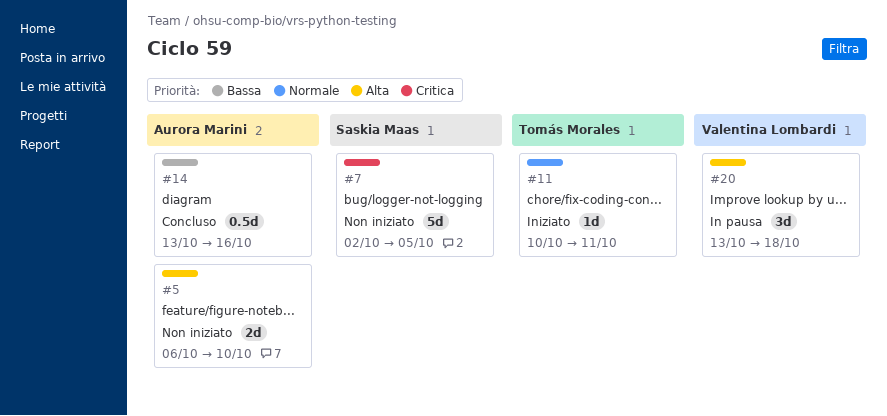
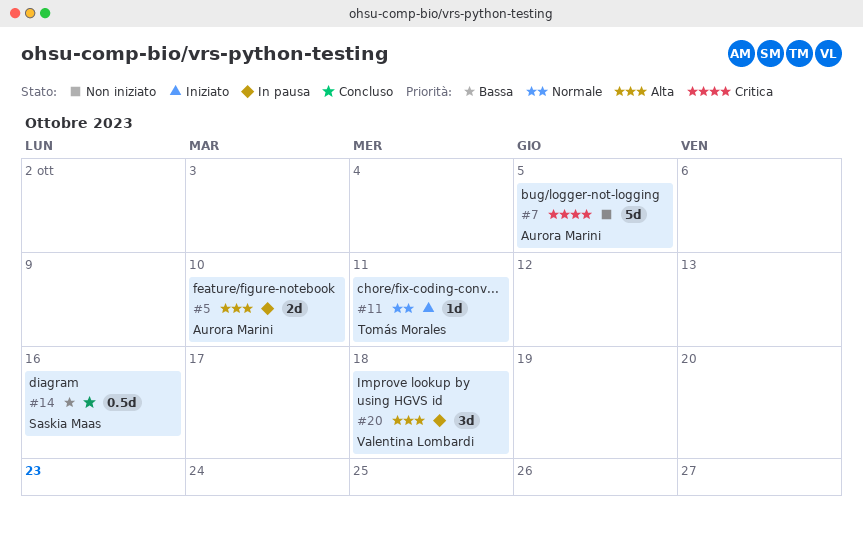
#5, status: Non iniziato -> In pausa
#7, owner: Saskia Maas -> Aurora Marini
#14, owner: Aurora Marini -> Saskia Maas

